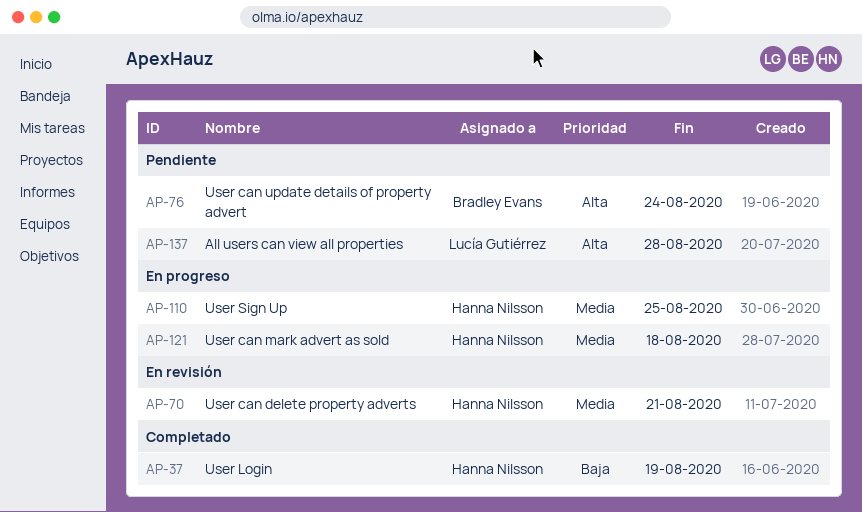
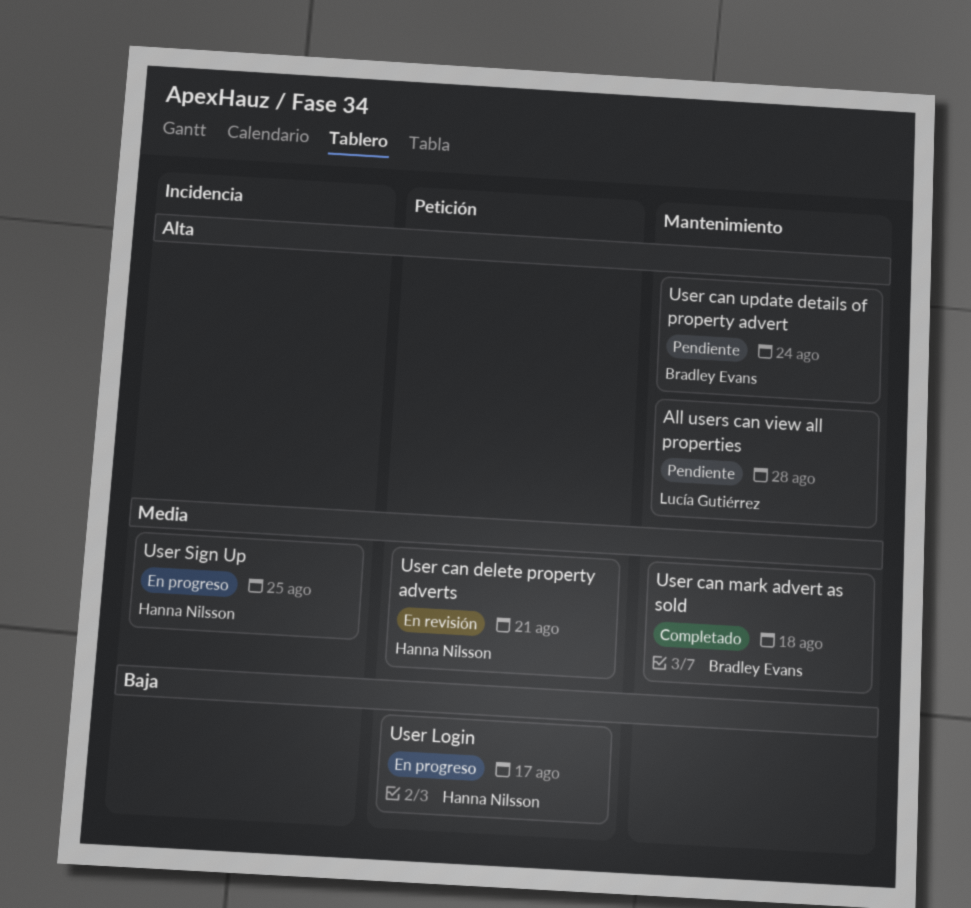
User can mark advert as sold, status: En progreso -> Completado
User can mark advert as sold, owner: Hanna Nilsson -> Bradley Evans
User Login, status: Completado -> En progreso
User Login, due: Aug 19 -> Aug 17

